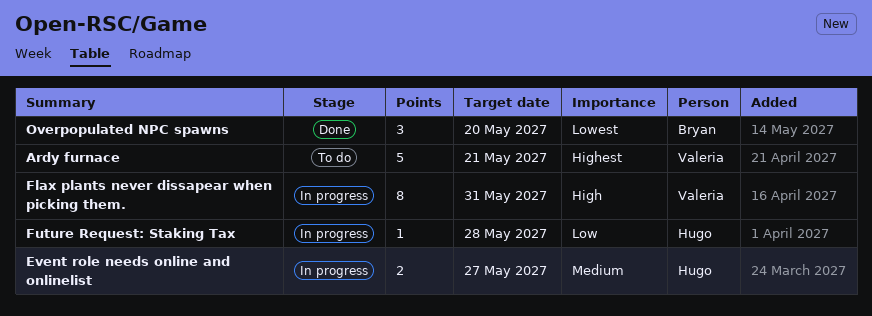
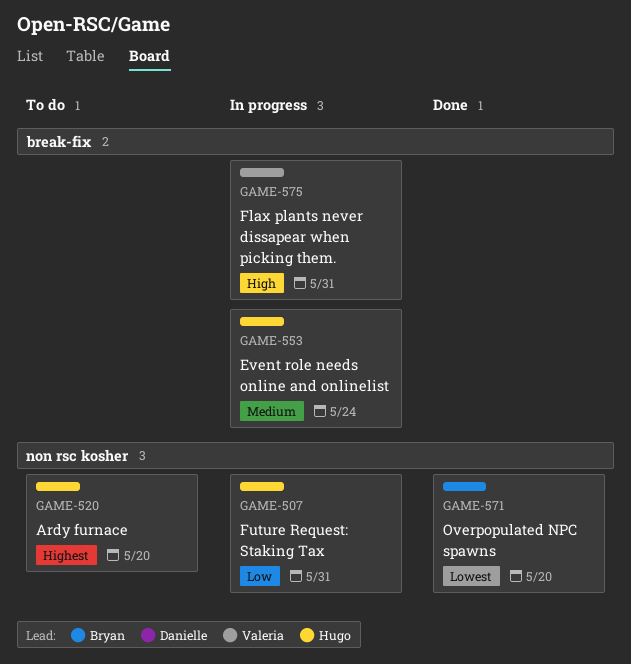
Ardy furnace, owner: Valeria -> Hugo
Ardy furnace, due: May 21 -> May 20
Event role needs online and onlinelist, due: May 27 -> May 24
Future Request: Staking Tax, due: May 28 -> May 31

